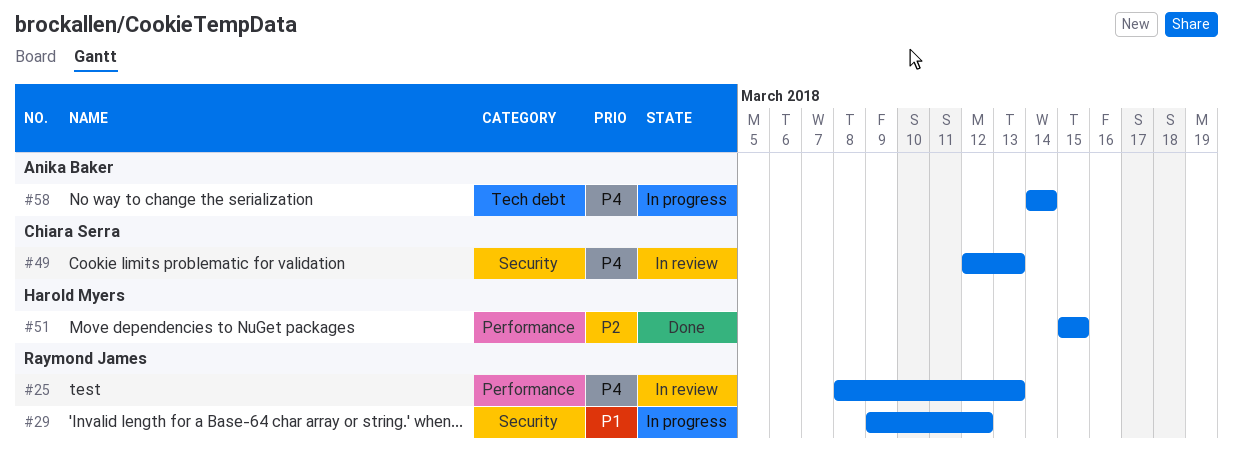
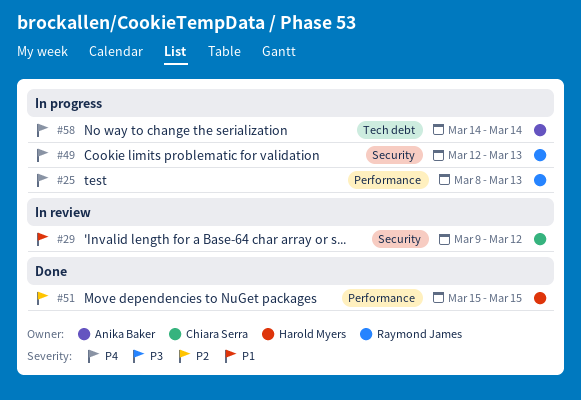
#25, status: In review -> In progress
#29, status: In progress -> In review
#29, owner: Raymond James -> Chiara Serra
#49, status: In review -> In progress
#49, owner: Chiara Serra -> Raymond James

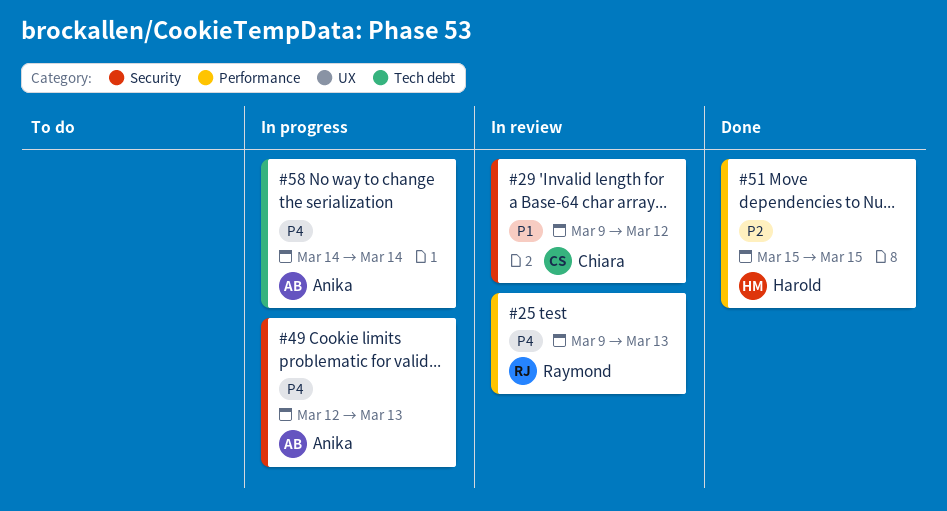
#25, status: In progress -> In review
#25, start: Mar 8 -> Mar 9
#49, owner: Raymond James -> Anika Baker

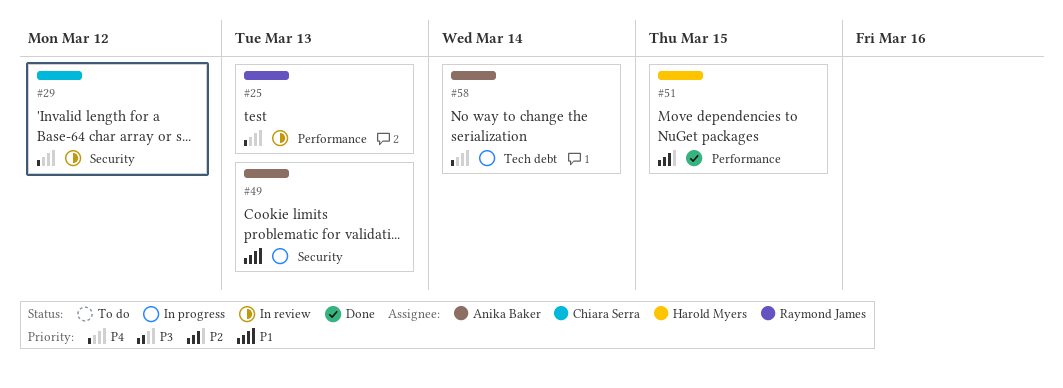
#29, priority: P1 -> P4
#49, priority: P4 -> P1

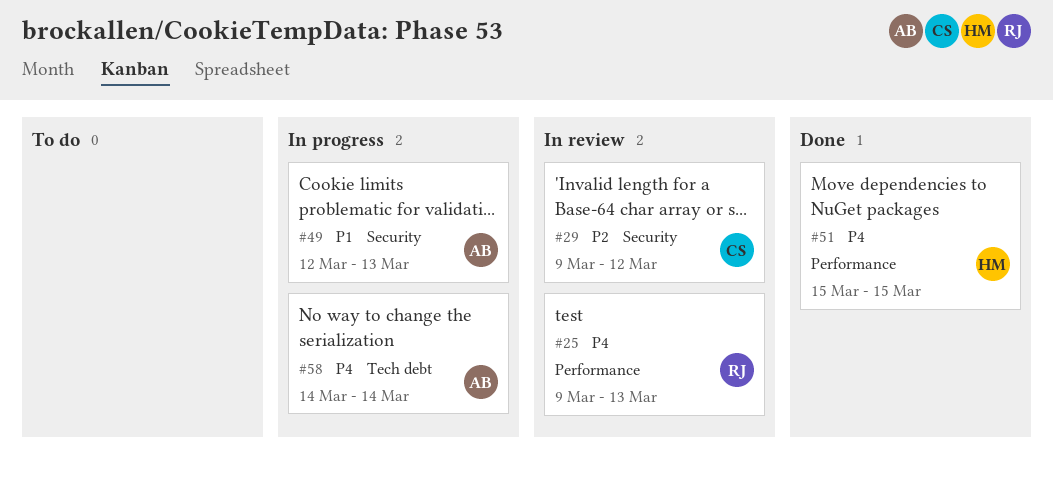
#29, priority: P4 -> P2
#51, priority: P2 -> P4

